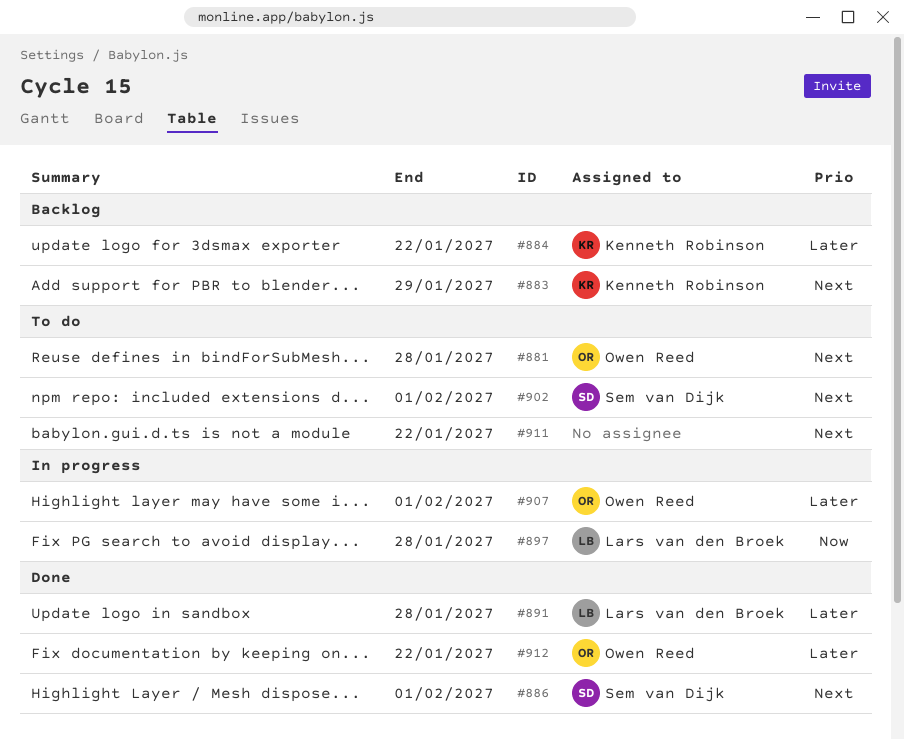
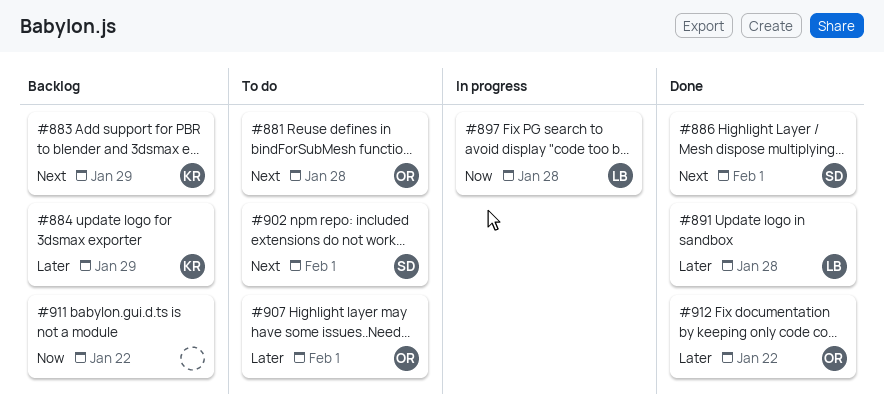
#884, due: Jan 22 -> Jan 29
#907, status: In progress -> To do
#911, status: To do -> Backlog
#911, priority: Next -> Now

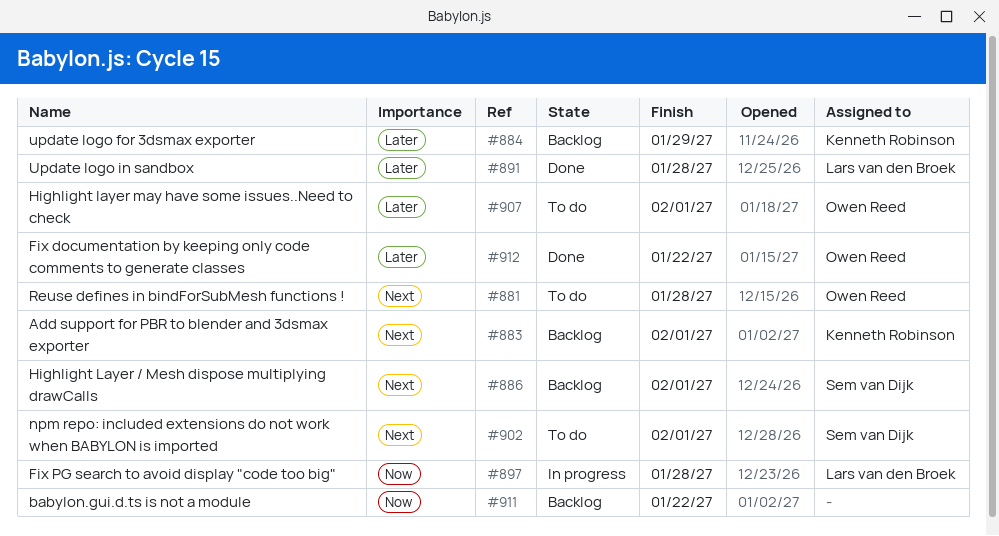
#883, due: Jan 29 -> Feb 1
#886, status: Done -> Backlog

